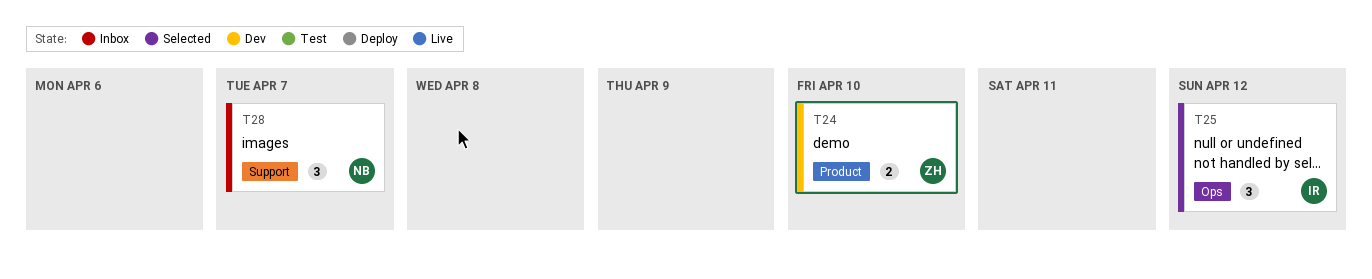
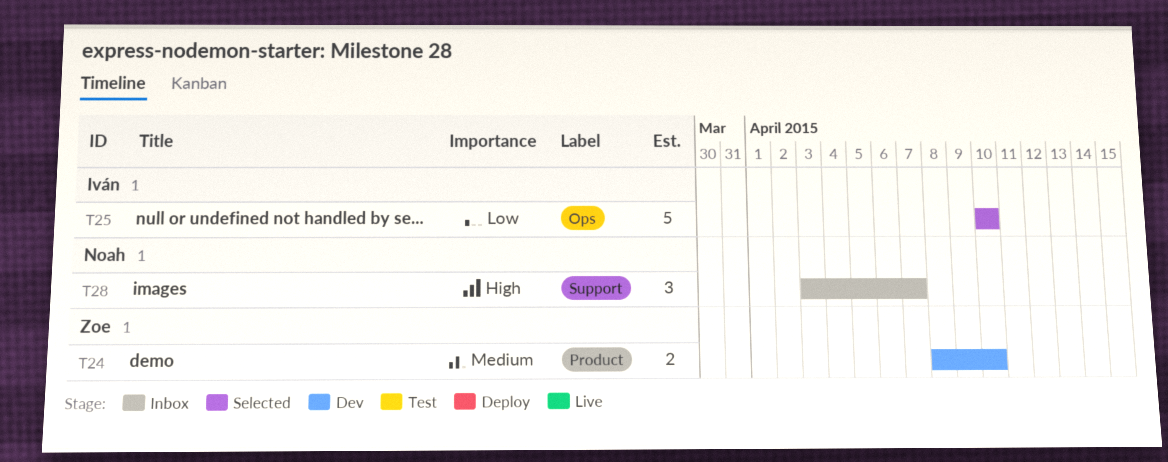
T25, estimate: 3 -> 5
T25, due: Apr 12 -> Apr 10

